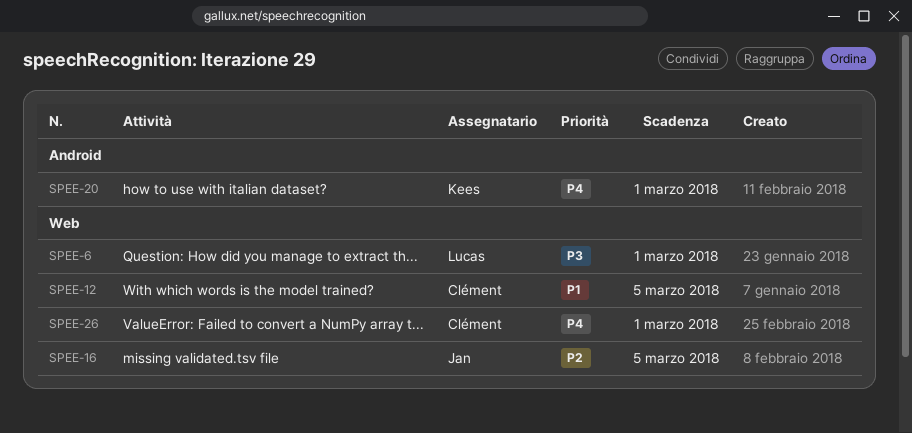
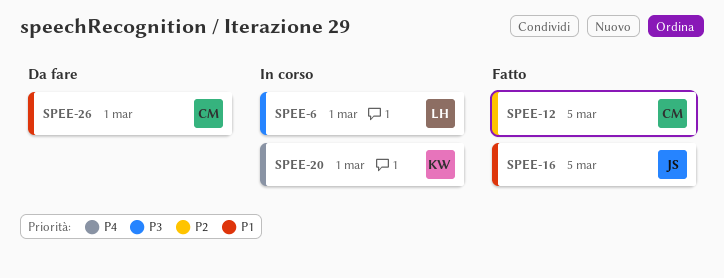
SPEE-12, priority: P1 -> P2
SPEE-16, priority: P2 -> P1
SPEE-26, priority: P4 -> P1

